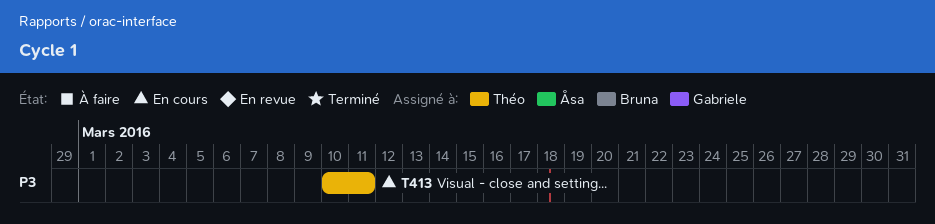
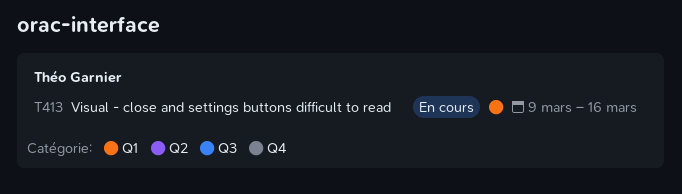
T413, start: Mar 10 -> Mar 9
T413, due: Mar 11 -> Mar 16

